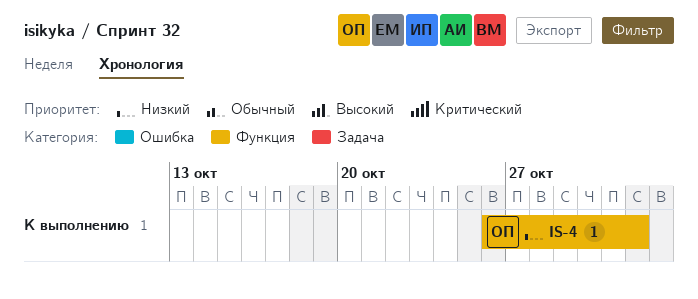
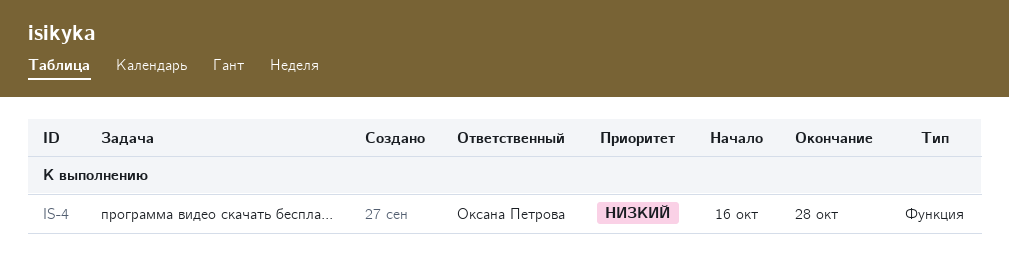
IS-4, start: Oct 26 -> Oct 16
IS-4, due: Nov 1 -> Oct 28

